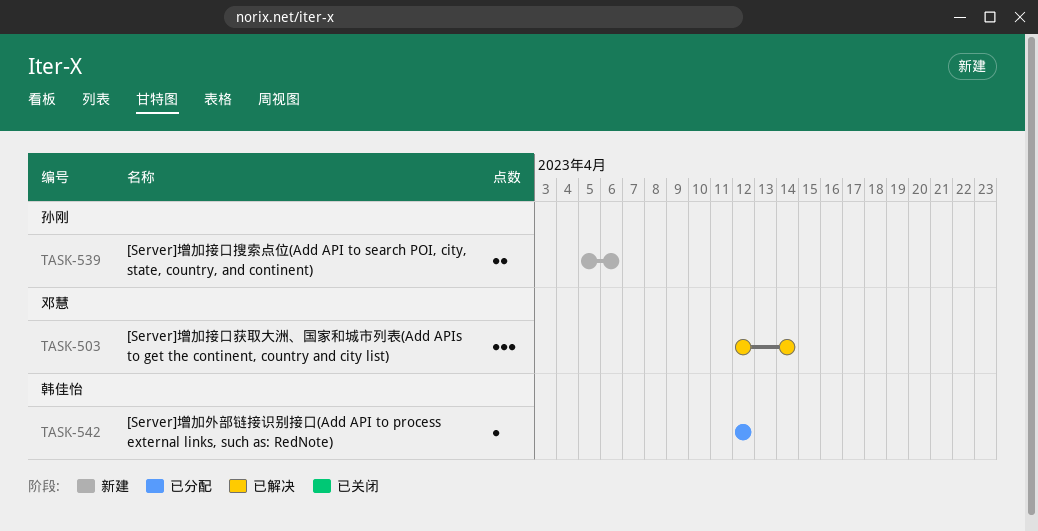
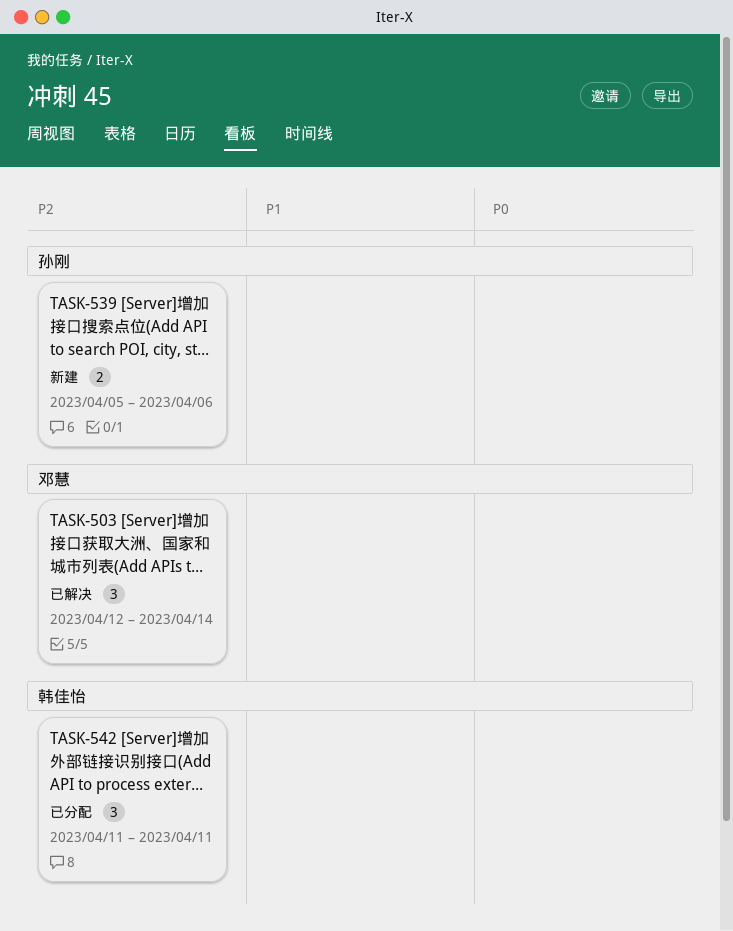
TASK-542, estimate: 1 -> 3
TASK-542, start: Apr 12 -> Apr 11
TASK-542, due: Apr 12 -> Apr 11

